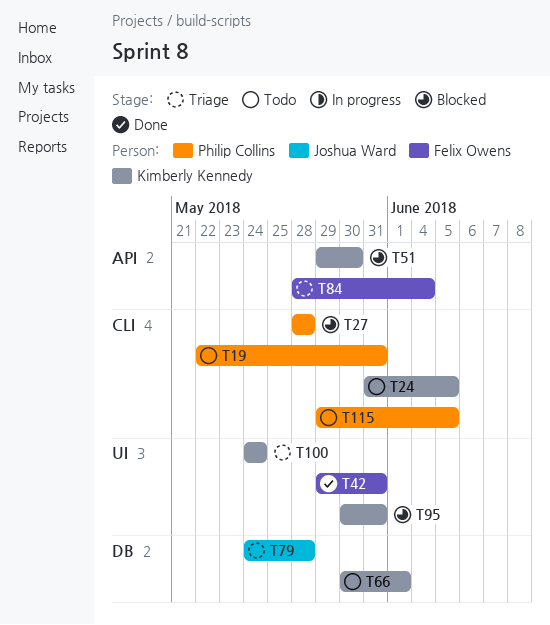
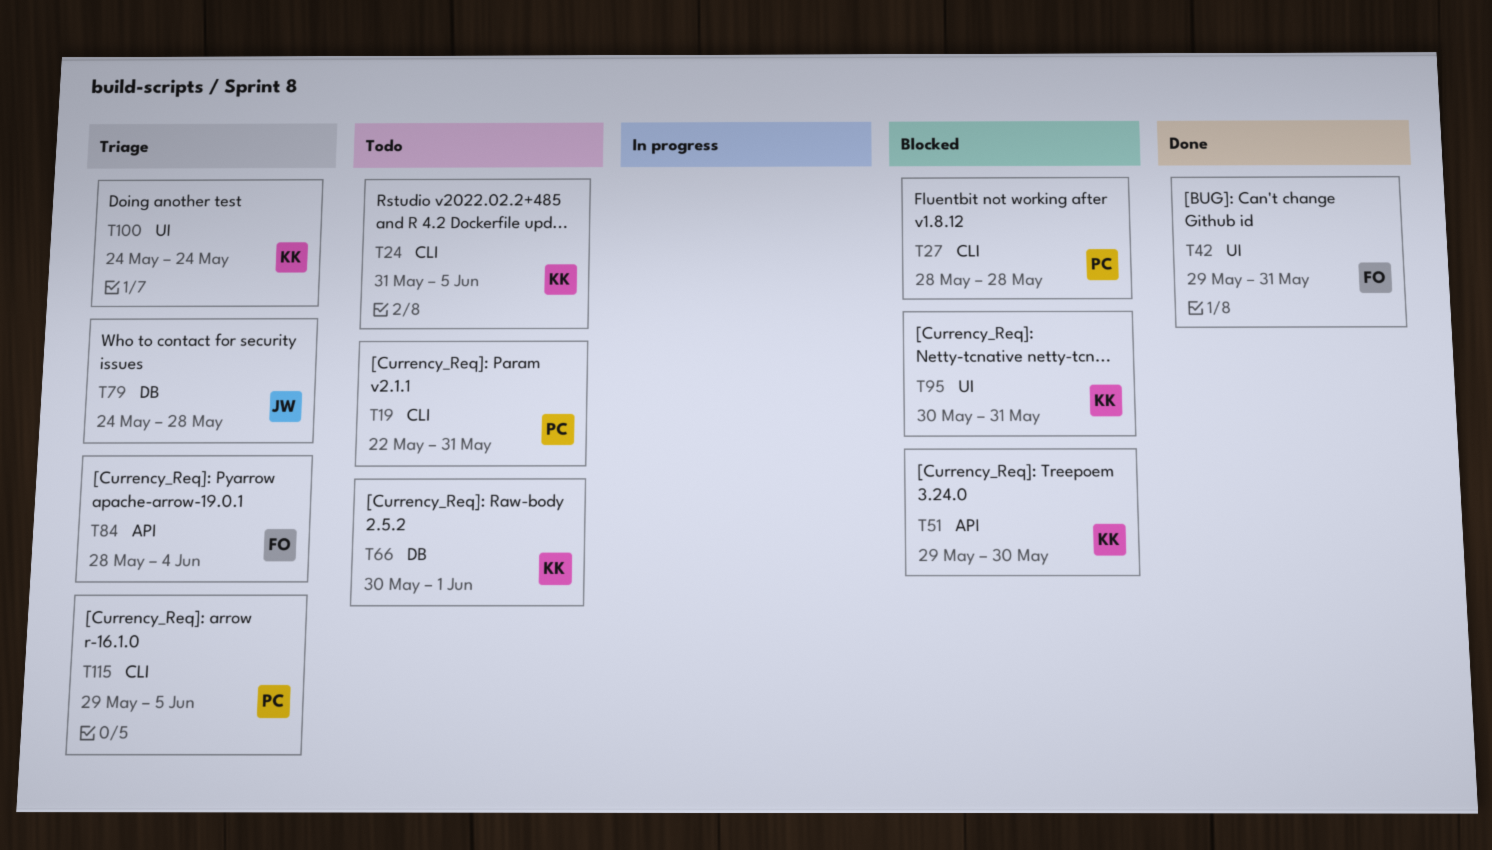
T115, status: Todo -> Triage

